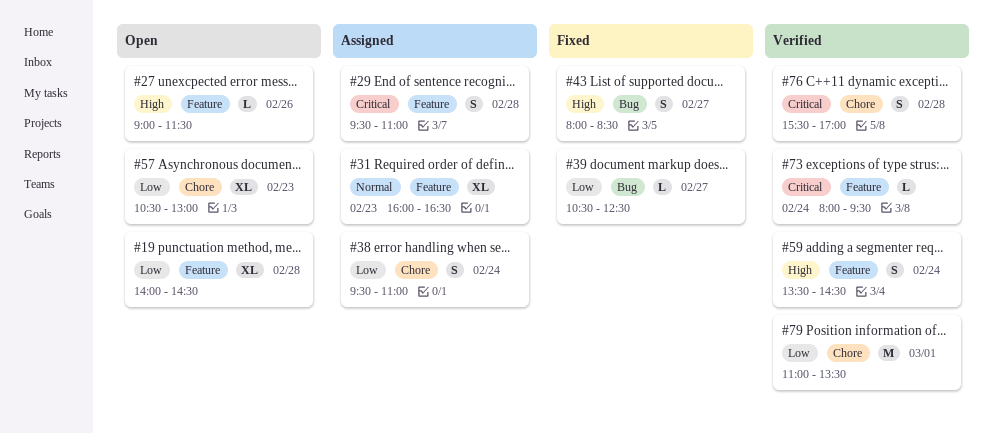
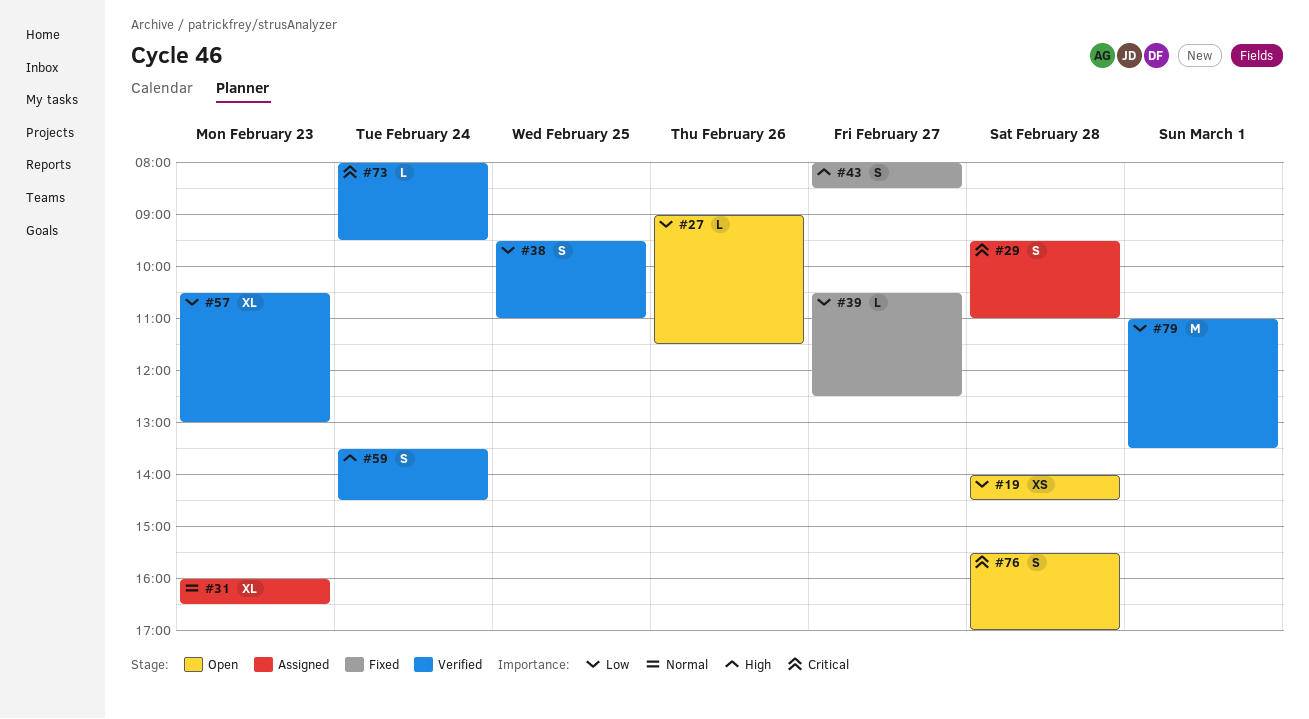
#19, estimate: XL -> XS
#27, priority: High -> Low
#38, status: Assigned -> Verified
#38, day: Feb 24 -> Feb 25
#57, status: Open -> Verified
#76, status: Verified -> Open

